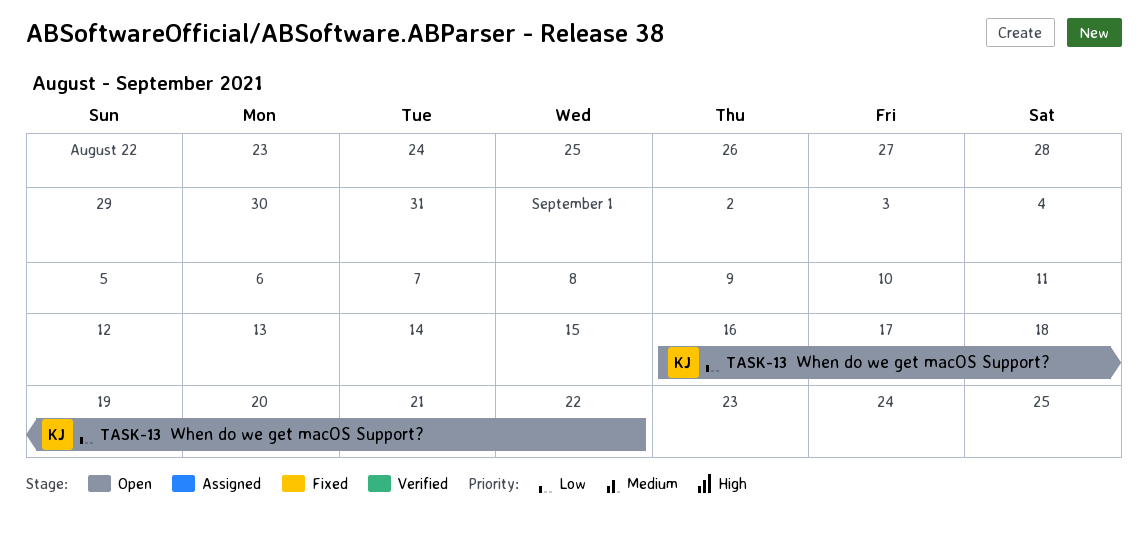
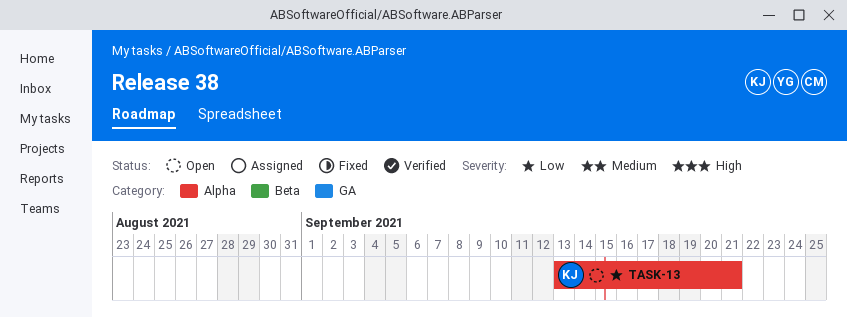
TASK-13, start: Sep 16 -> Sep 13
TASK-13, due: Sep 22 -> Sep 21

